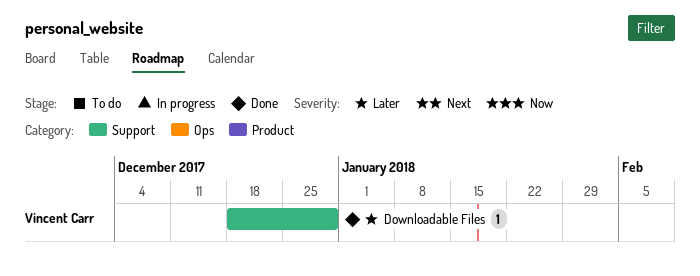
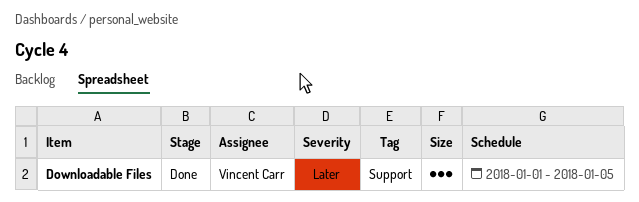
Downloadable Files, estimate: 1 -> 3
Downloadable Files, start: Dec 18 -> Jan 1
Downloadable Files, due: Dec 29 -> Jan 5

